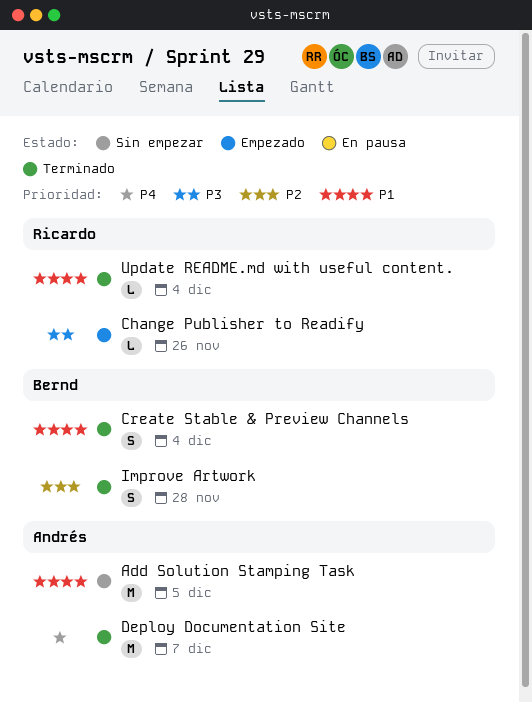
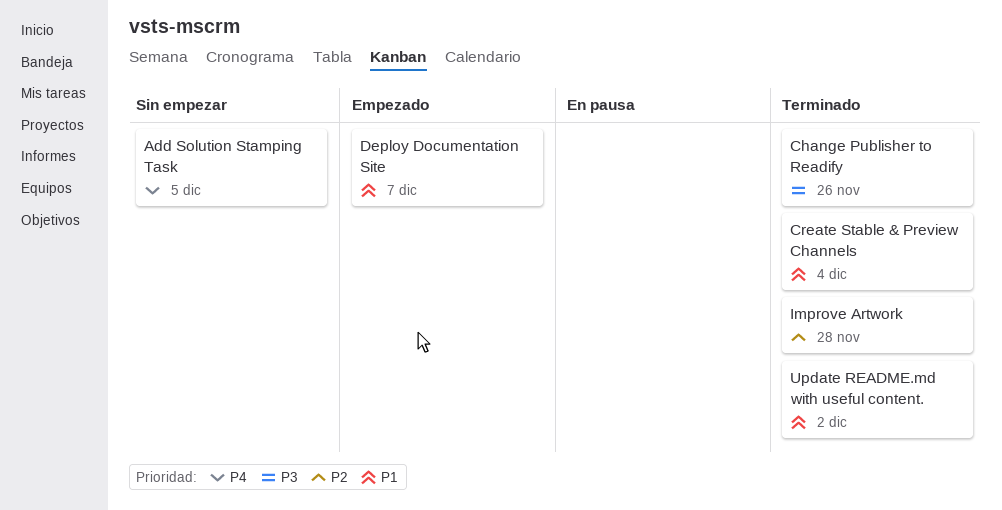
Add Solution Stamping Task, priority: P1 -> P4
Change Publisher to Readify, status: Empezado -> Terminado
Deploy Documentation Site, status: Terminado -> Empezado
Deploy Documentation Site, priority: P4 -> P1
Update README.md with useful content., due: Dec 4 -> Dec 2

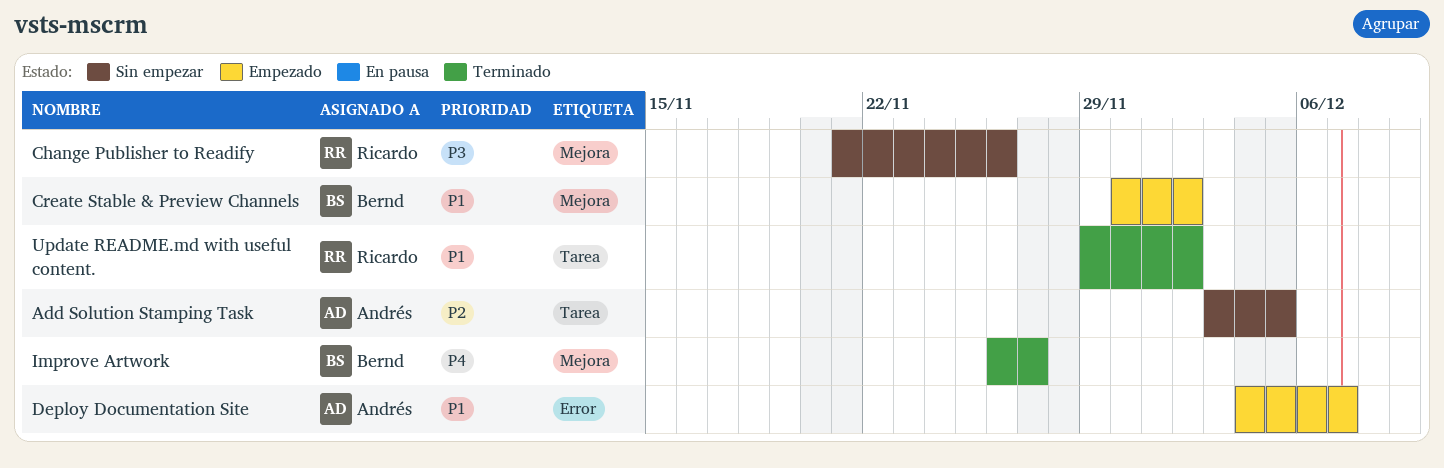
Add Solution Stamping Task, priority: P4 -> P2
Change Publisher to Readify, status: Terminado -> Sin empezar
Create Stable & Preview Channels, status: Terminado -> Empezado
Create Stable & Preview Channels, due: Dec 4 -> Dec 2
Improve Artwork, priority: P2 -> P4
Improve Artwork, due: Nov 28 -> Nov 27

